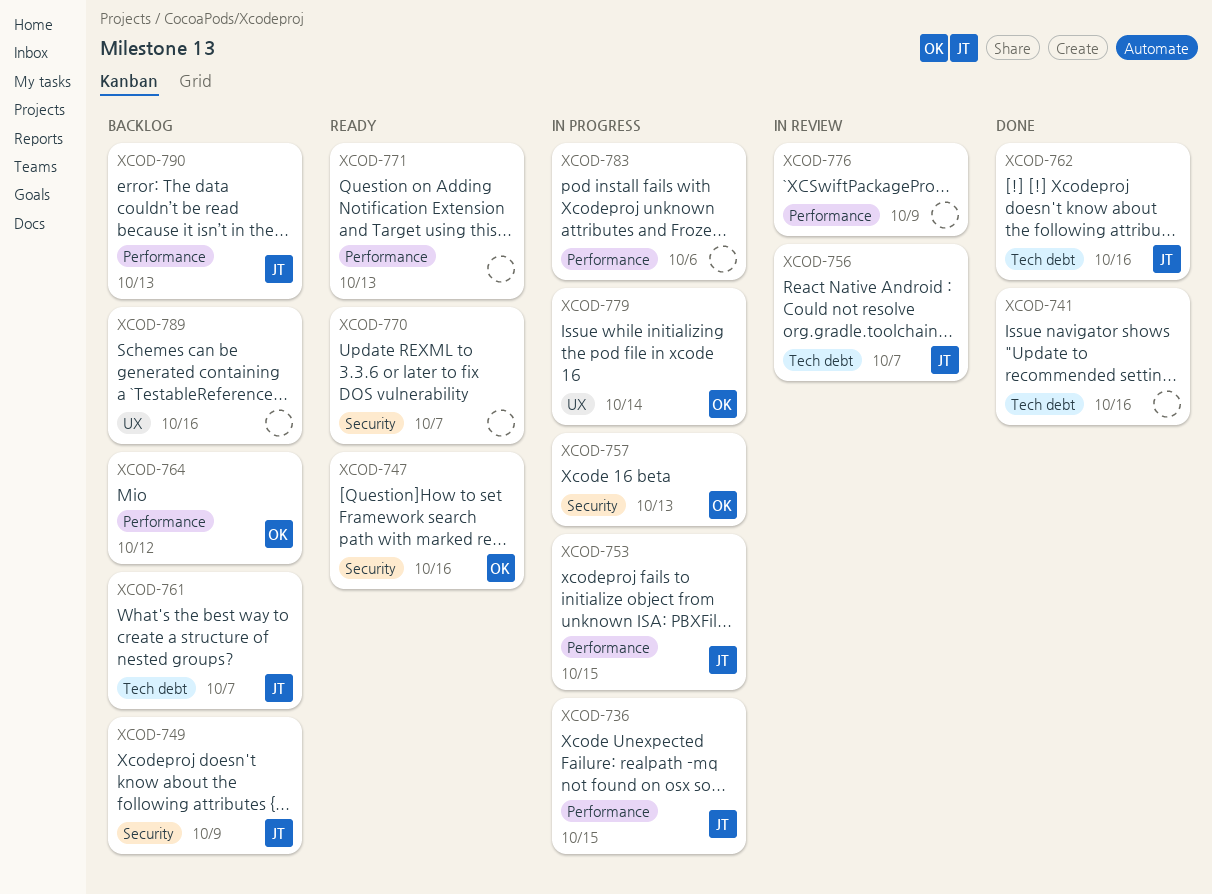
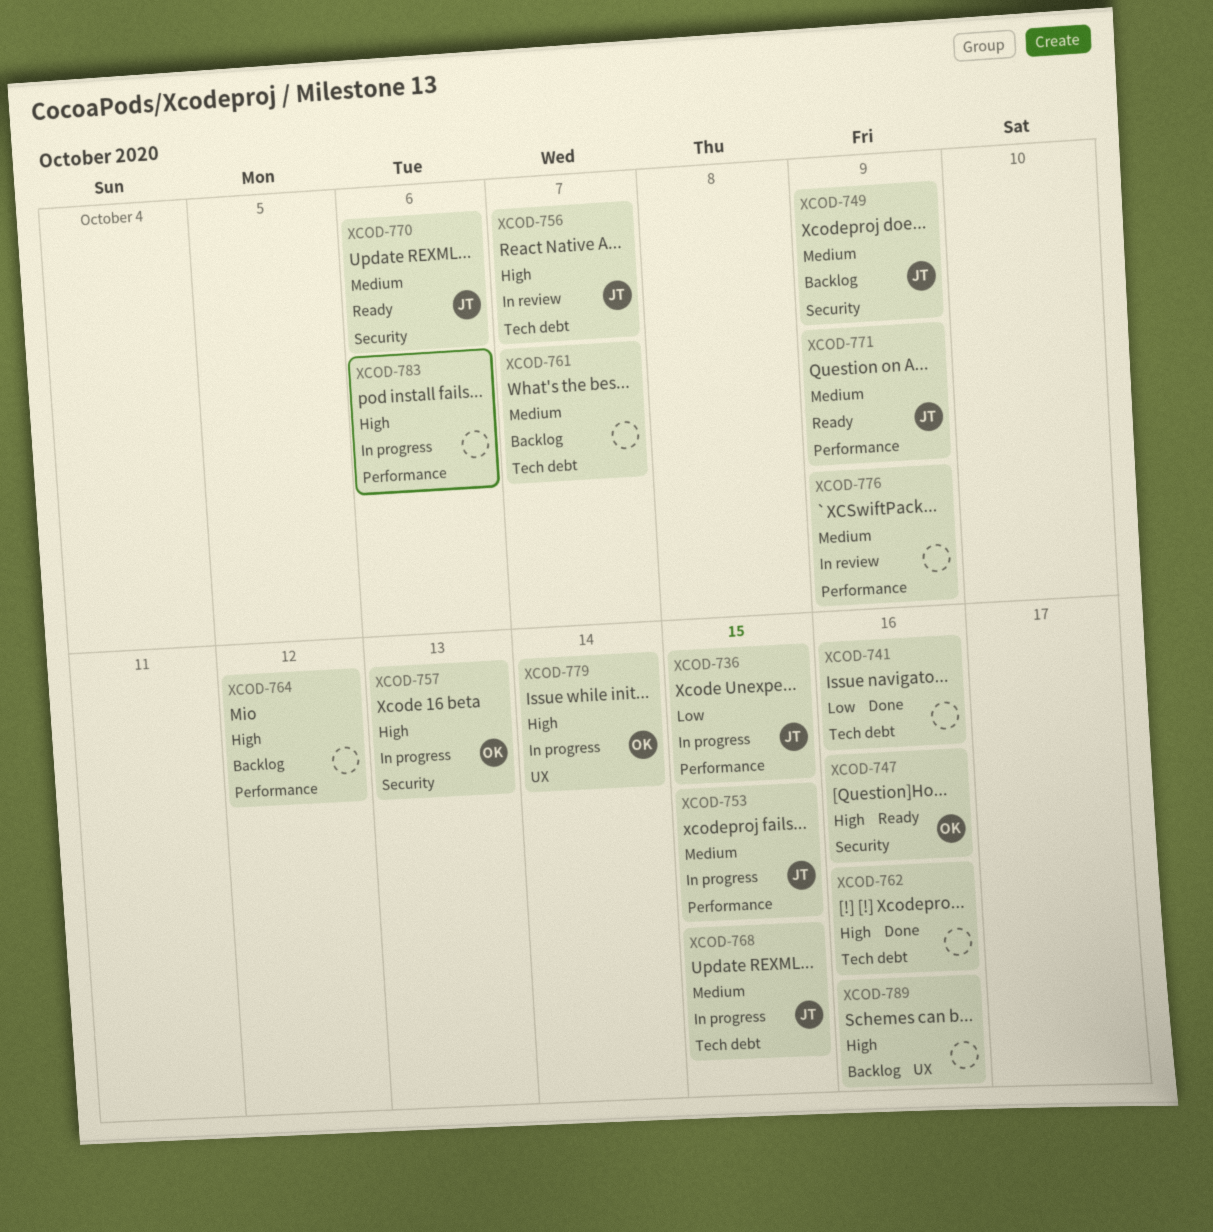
XCOD-761, owner: JT -> none
XCOD-762, owner: JT -> none
XCOD-764, owner: OK -> none
XCOD-768: none -> present
XCOD-770, owner: none -> JT
XCOD-770, due: Oct 7 -> Oct 6
XCOD-771, owner: none -> JT
XCOD-771, due: Oct 13 -> Oct 9
XCOD-790: present -> none

